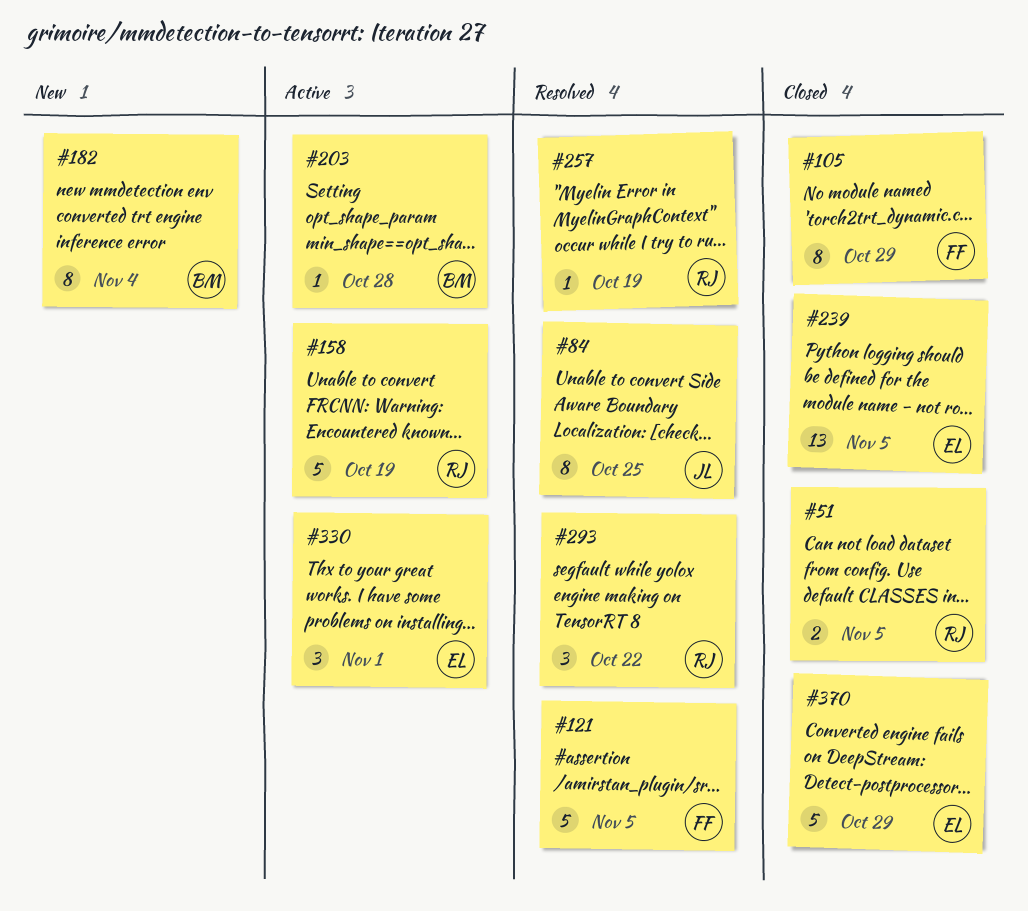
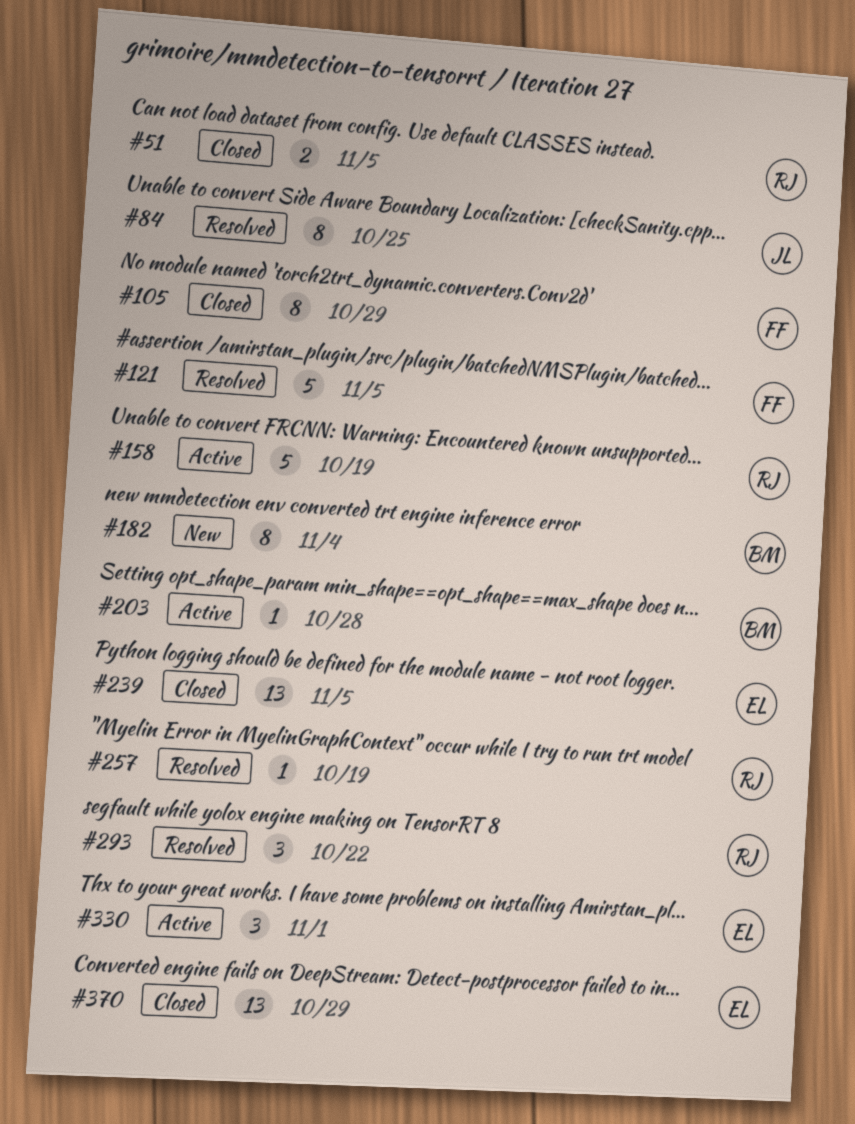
#370, estimate: 5 -> 13

